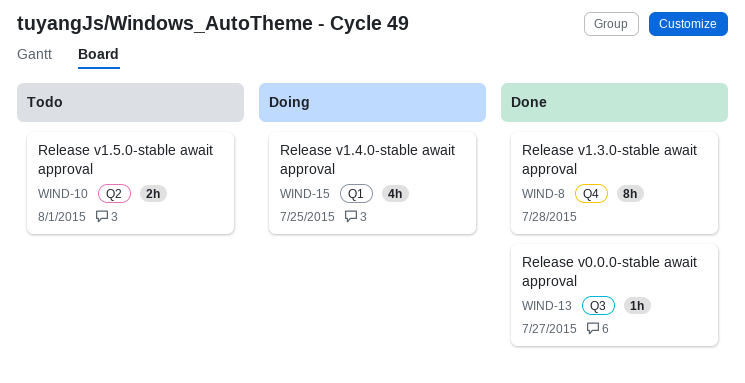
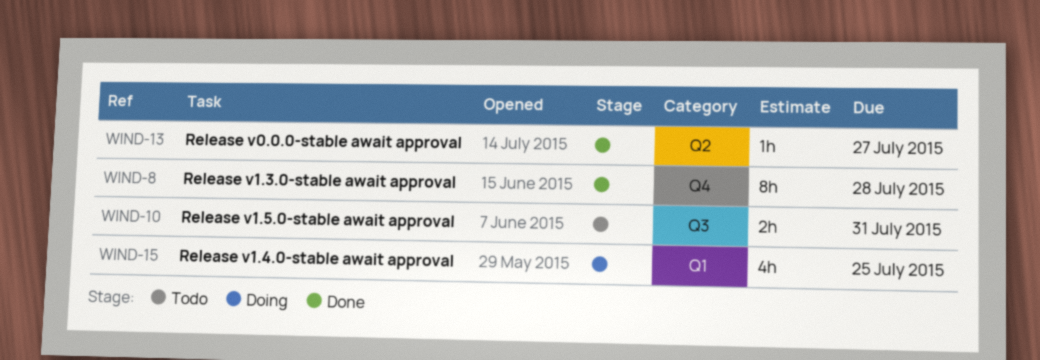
WIND-10, label: Q2 -> Q3
WIND-10, due: Aug 1 -> Jul 31
WIND-13, label: Q3 -> Q2

